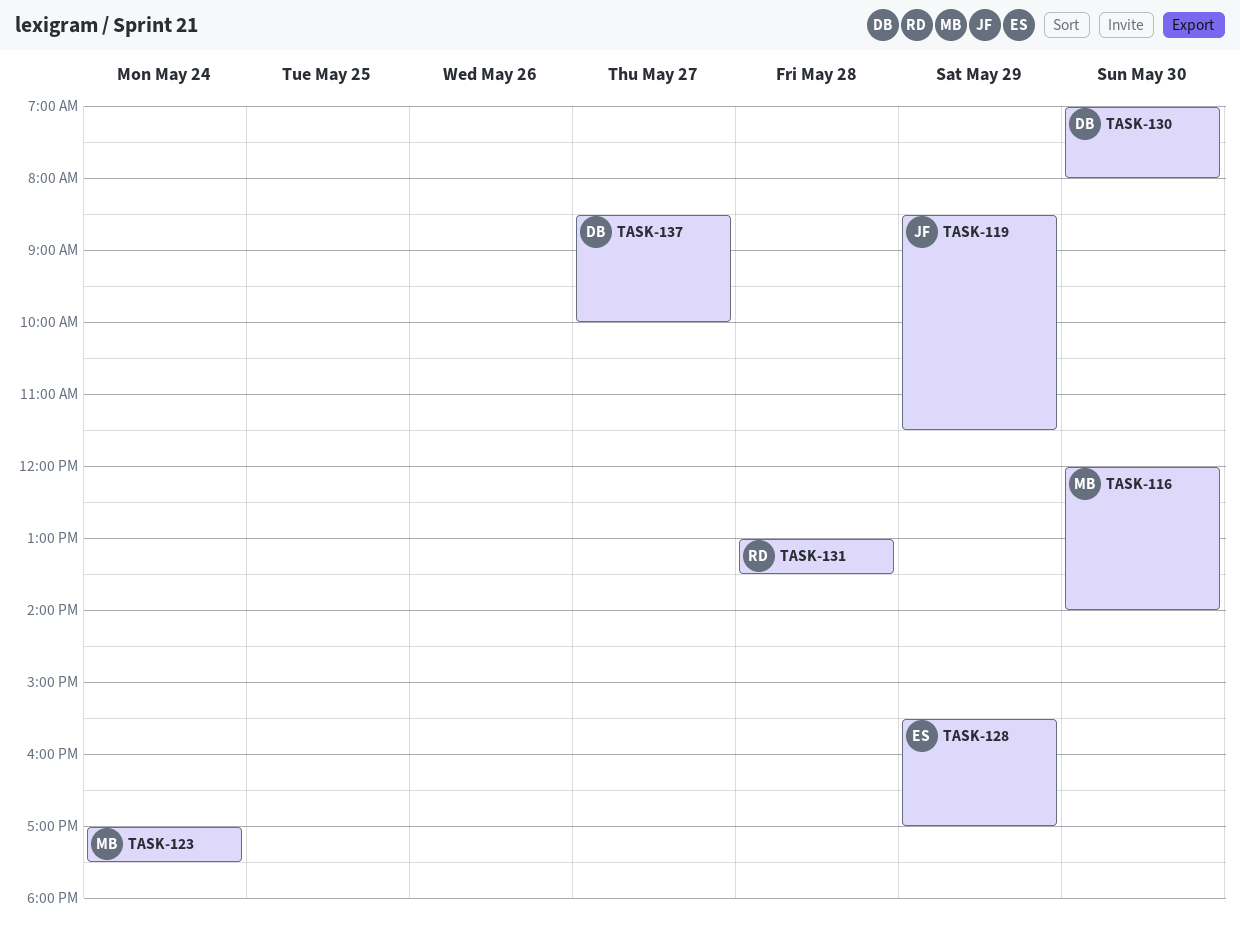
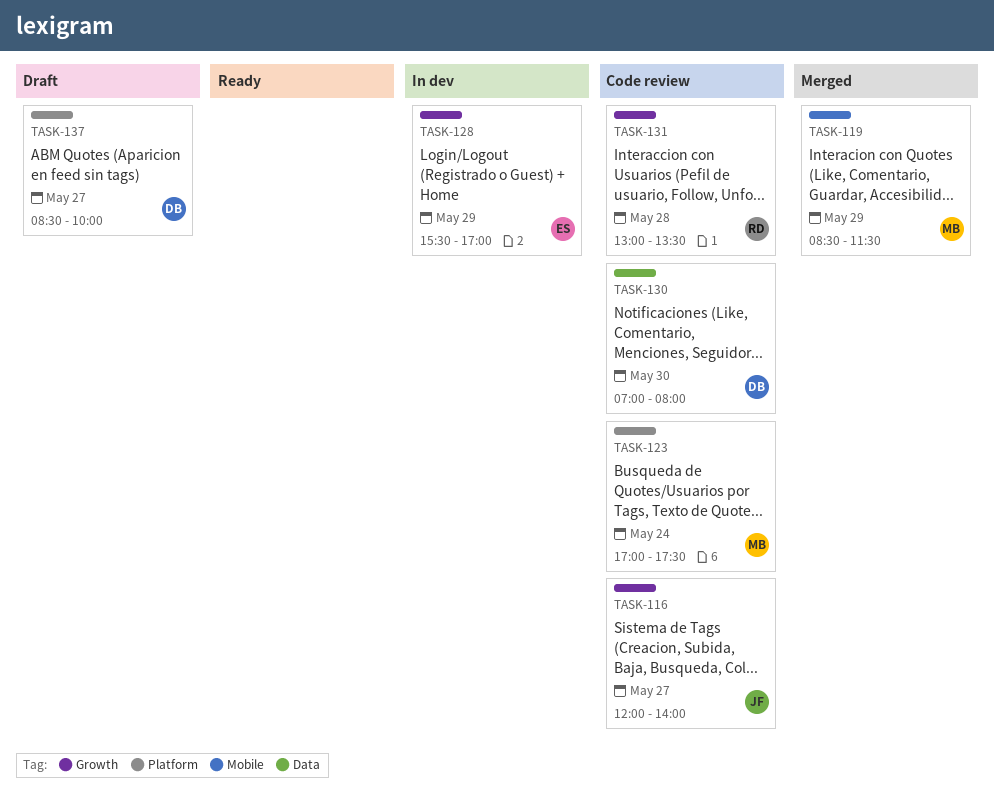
TASK-116, owner: MB -> JF
TASK-116, day: May 30 -> May 27
TASK-119, owner: JF -> MB

